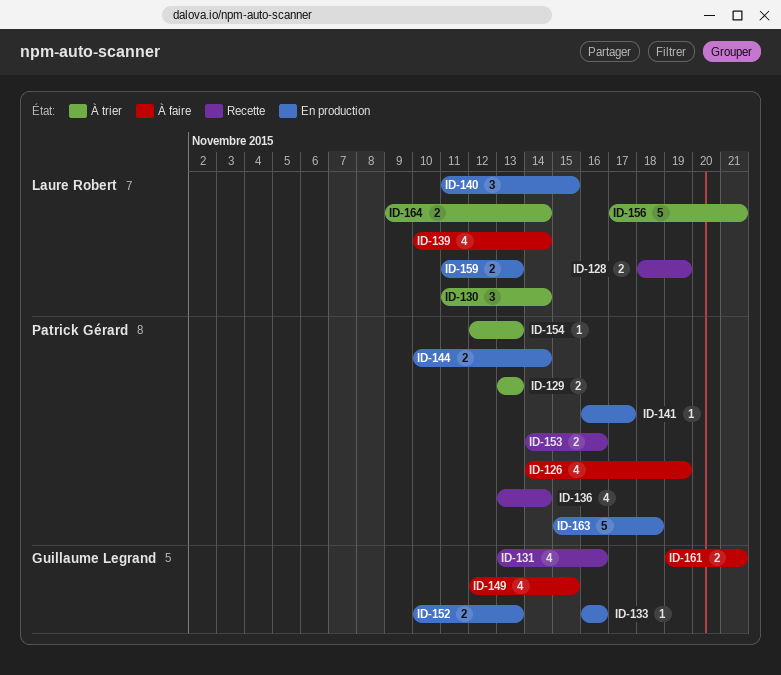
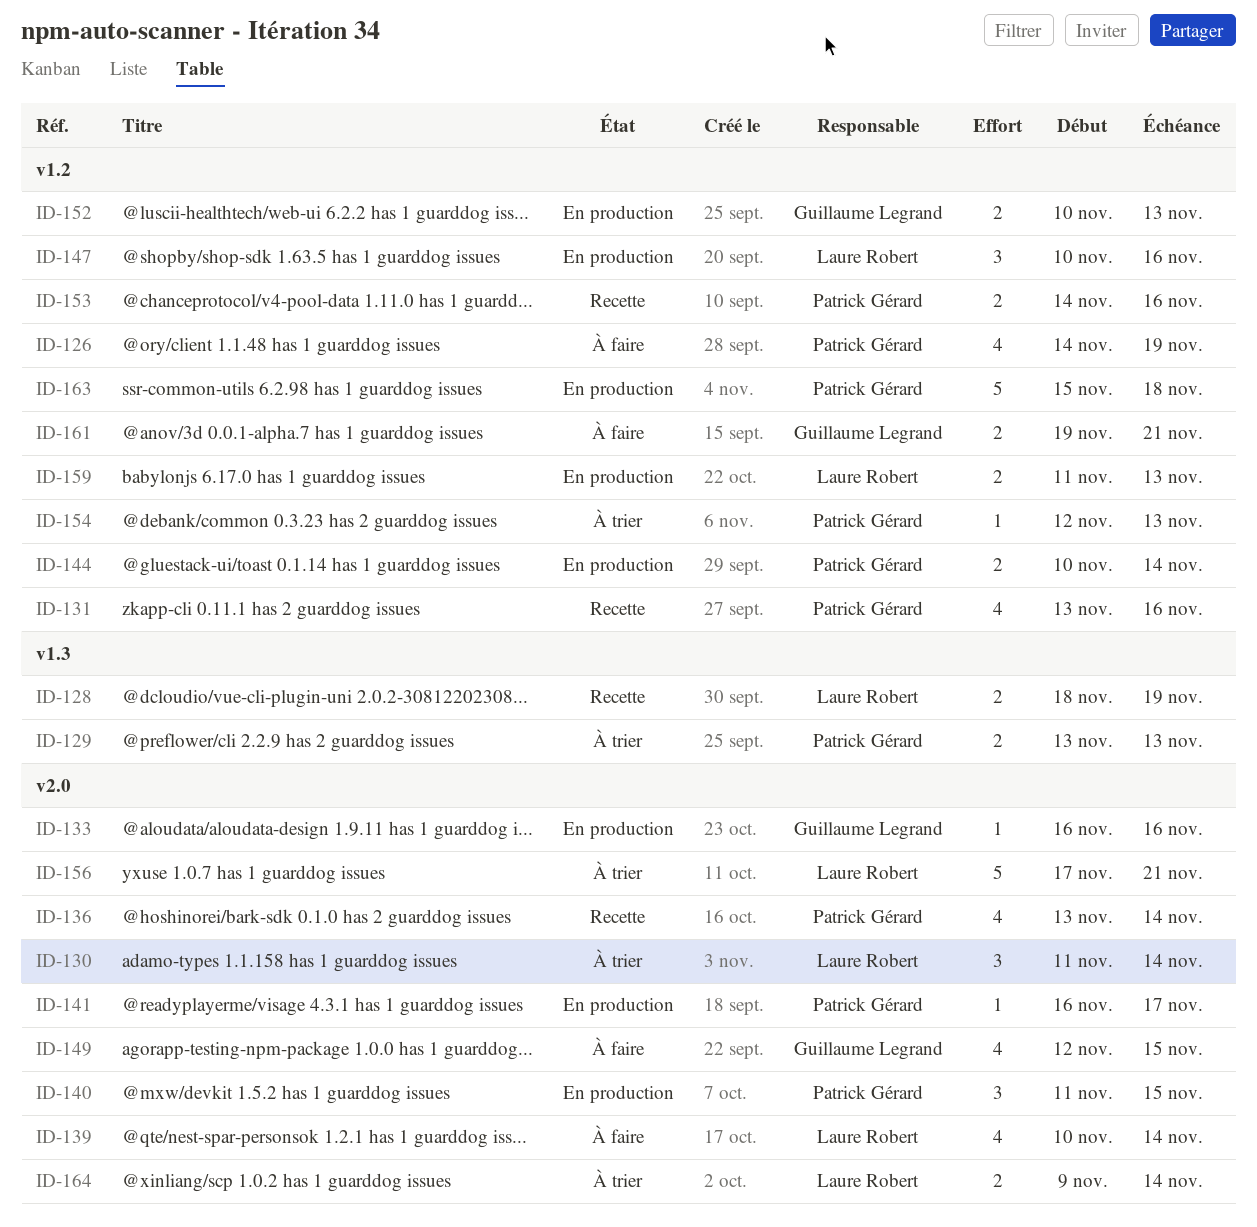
ID-131, owner: Guillaume Legrand -> Patrick Gérard
ID-140, owner: Laure Robert -> Patrick Gérard
ID-147: none -> present

